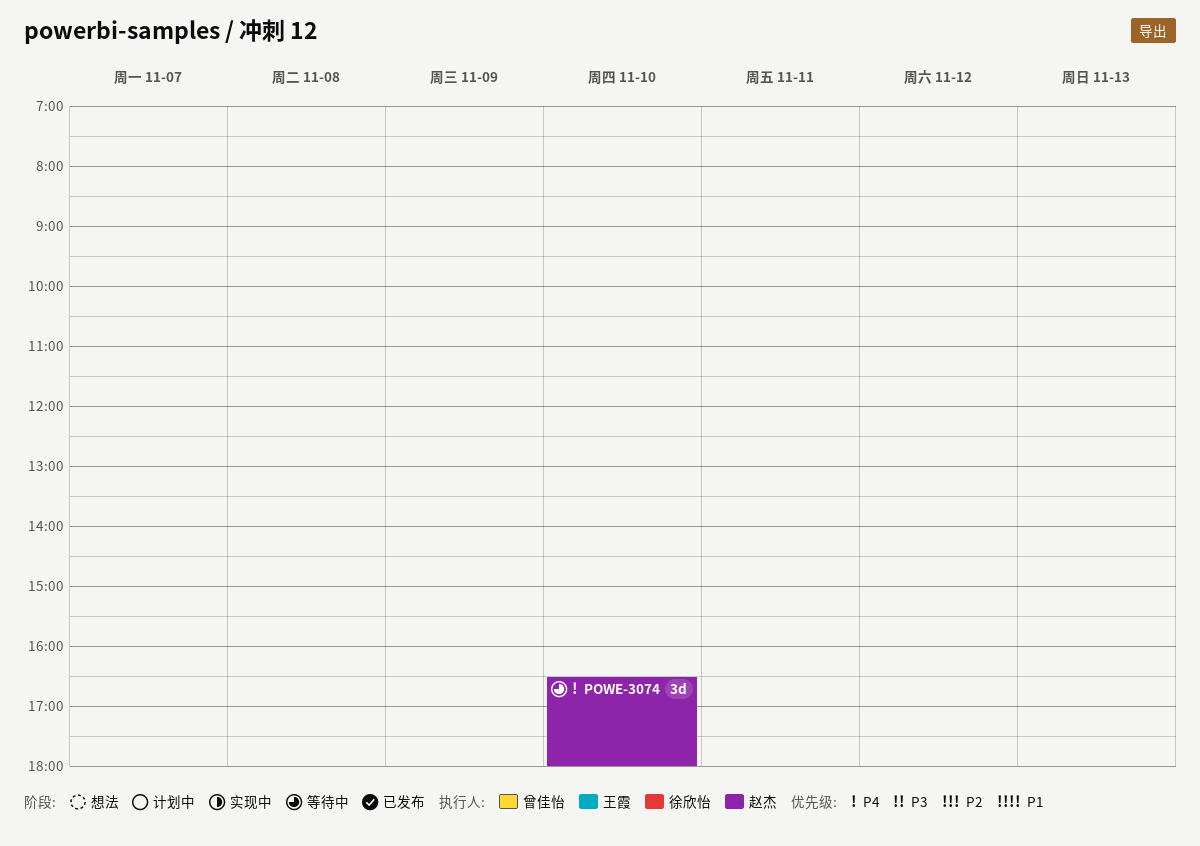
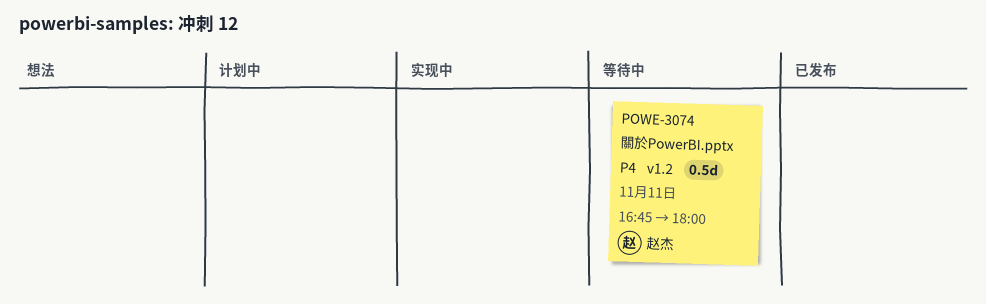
POWE-3074, estimate: 3d -> 0.5d
POWE-3074, day: Nov 10 -> Nov 11
POWE-3074, begins: 16:30 -> 16:45

